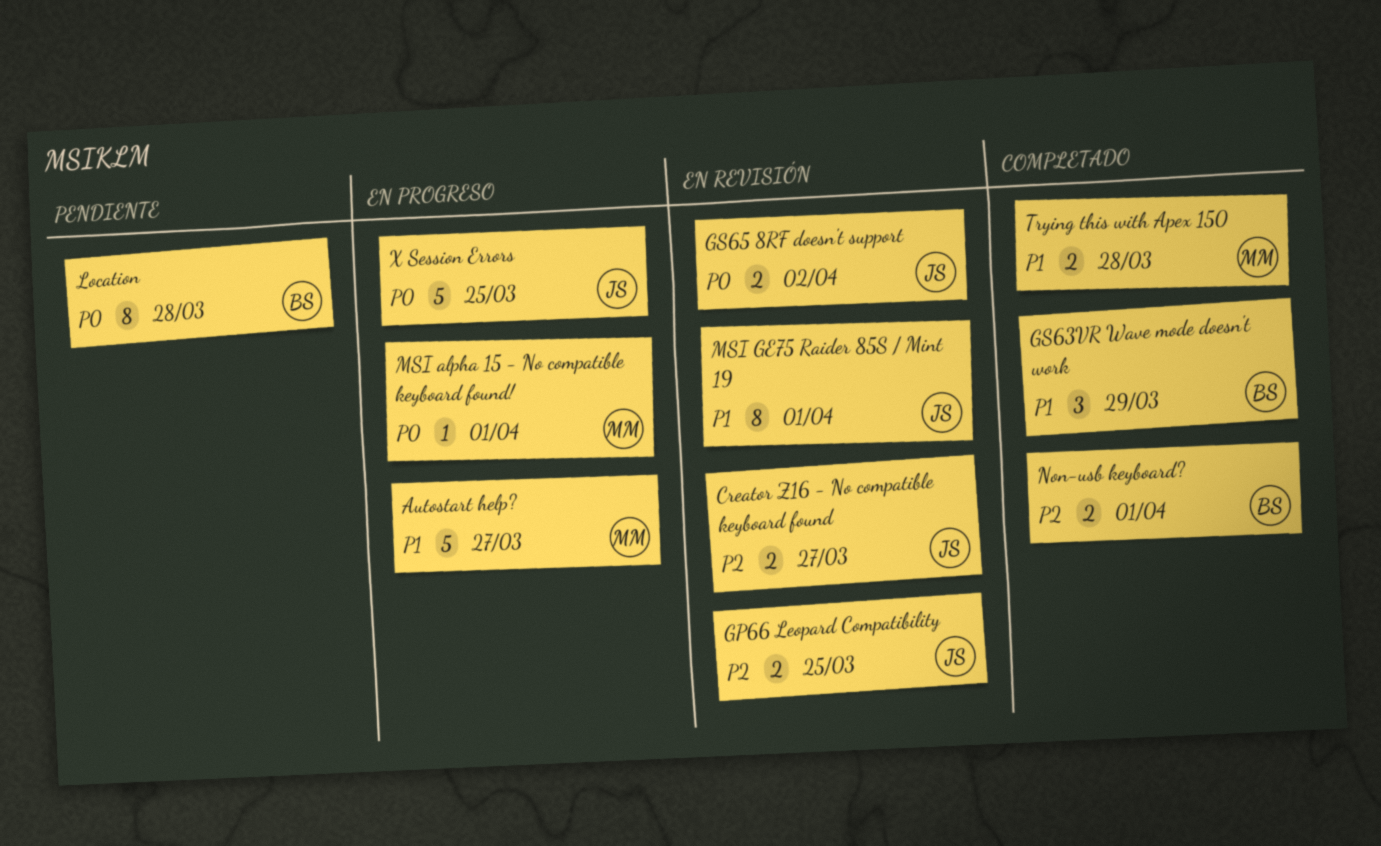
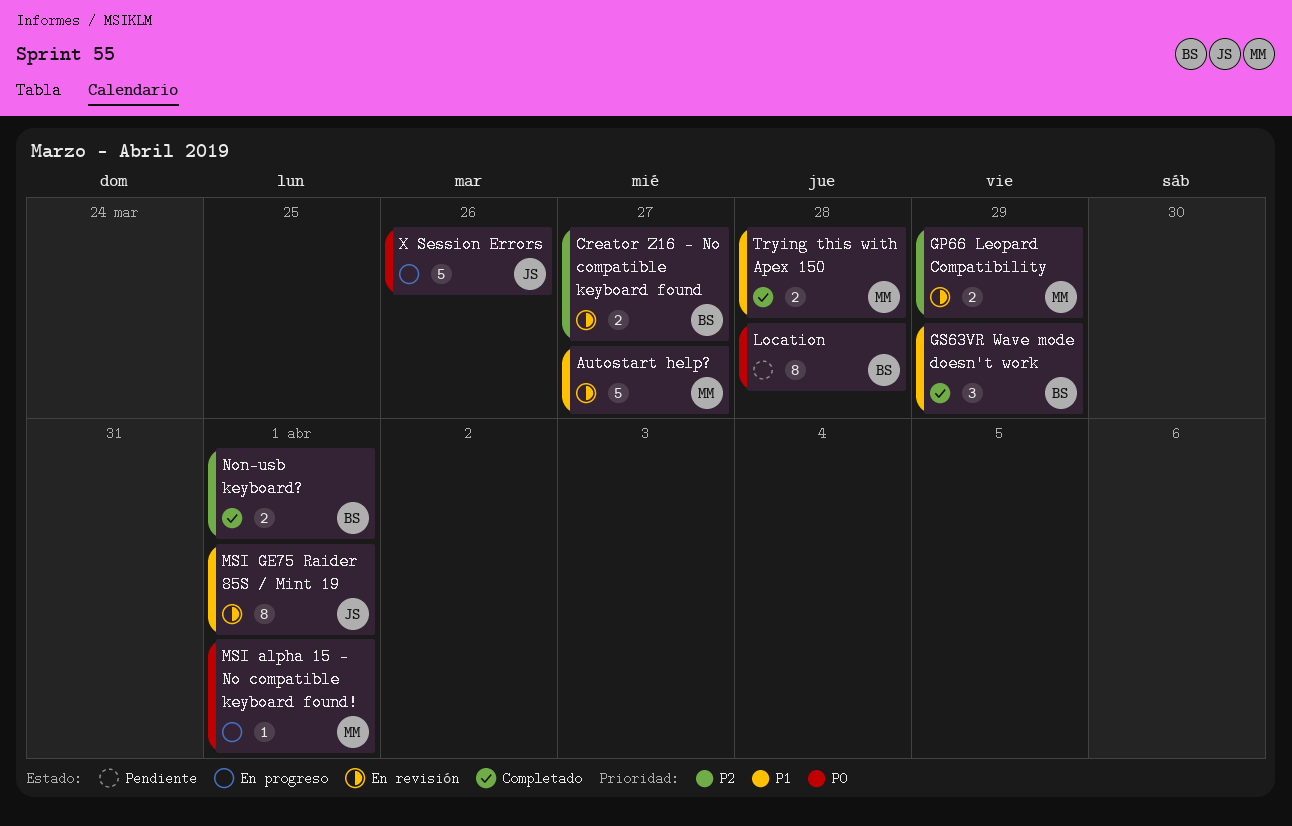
Autostart help?, status: En progreso -> En revisión
Creator Z16 - No compatible keyboard found, owner: JS -> BS
GP66 Leopard Compatibility, owner: JS -> MM
GP66 Leopard Compatibility, due: Mar 25 -> Mar 29
GS65 8RF doesn't support: present -> none
X Session Errors, due: Mar 25 -> Mar 26

